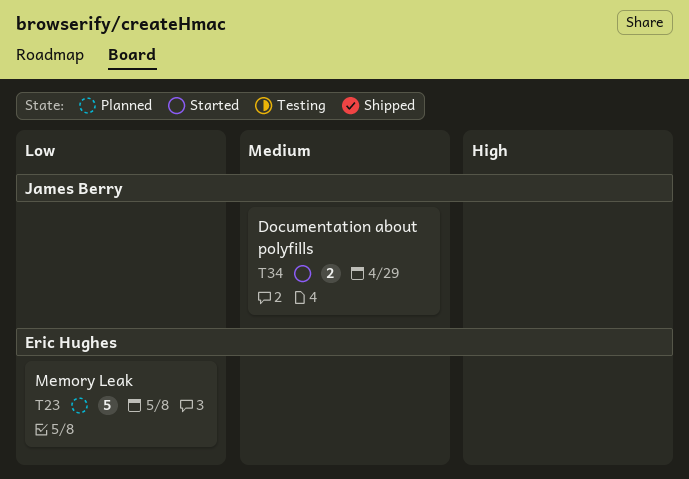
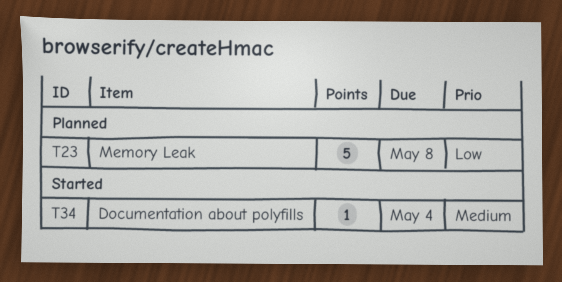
T34, estimate: 2 -> 1
T34, due: Apr 29 -> May 4

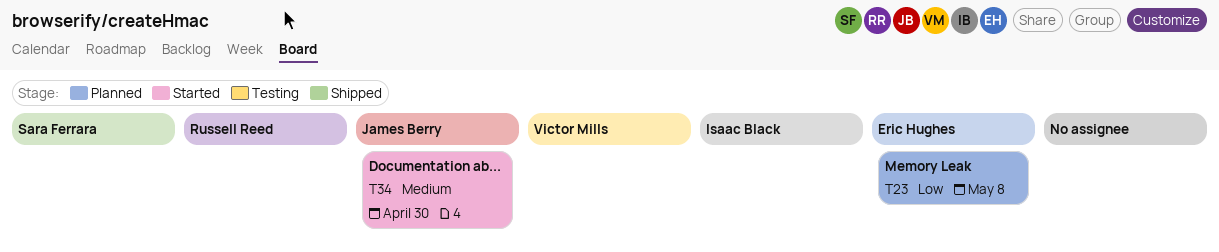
T34, due: May 4 -> Apr 30

